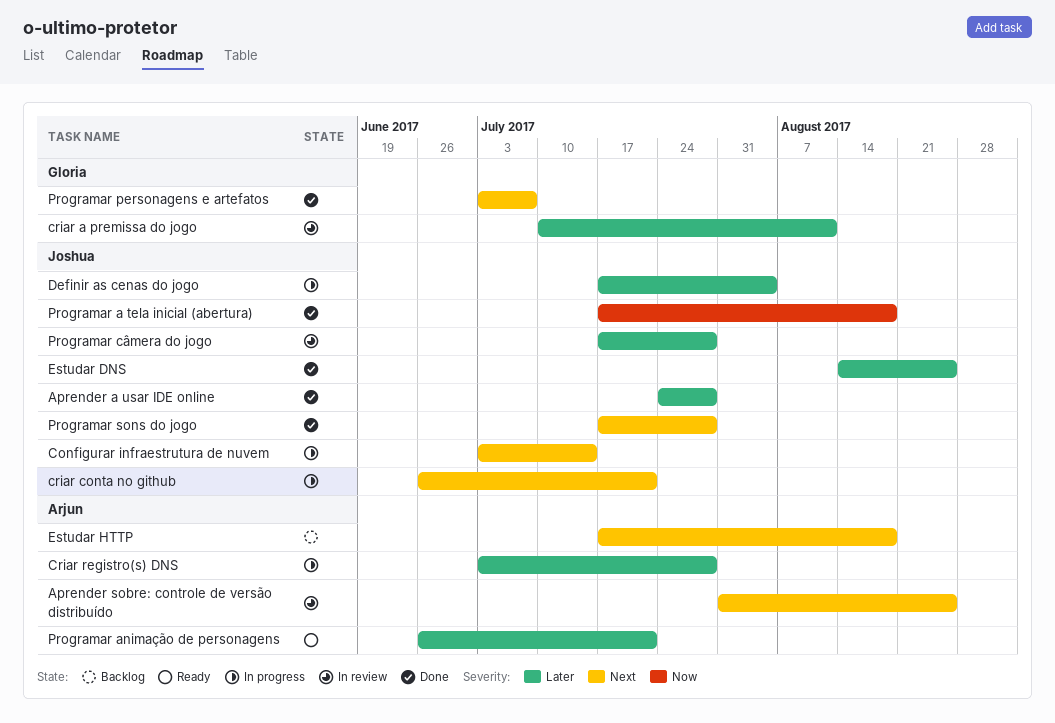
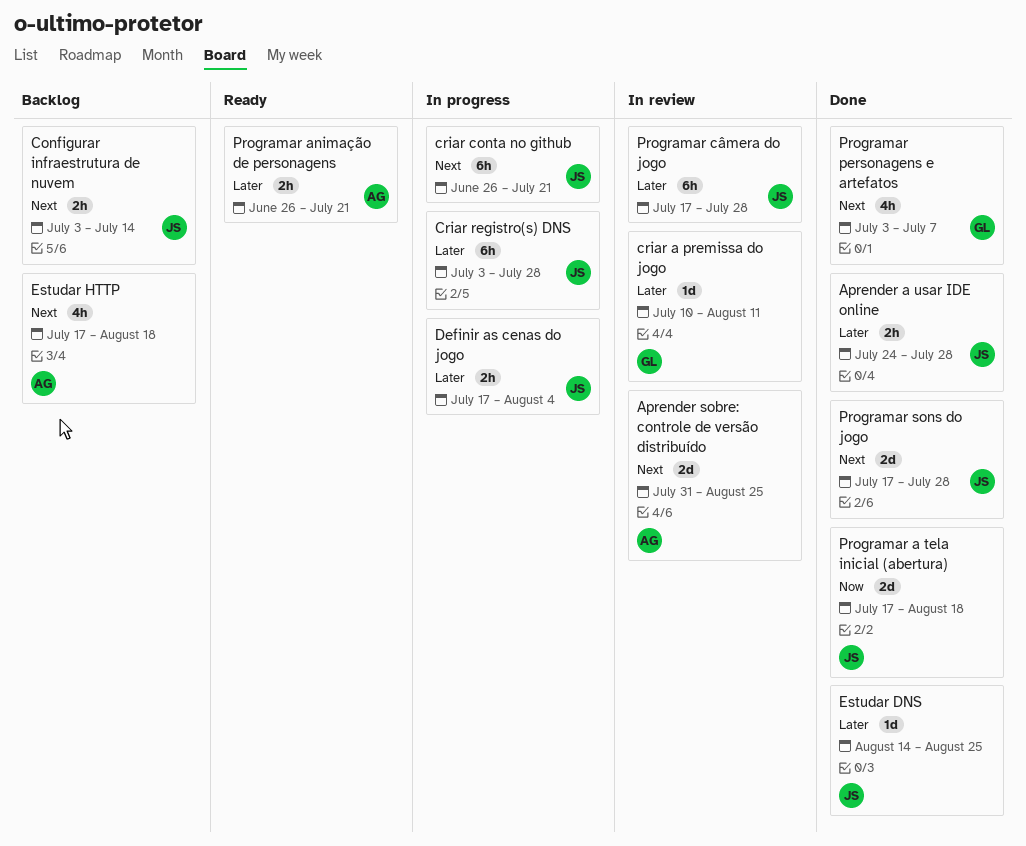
Configurar infraestrutura de nuvem, status: In progress -> Backlog
Criar registro(s) DNS, owner: Arjun -> Joshua

